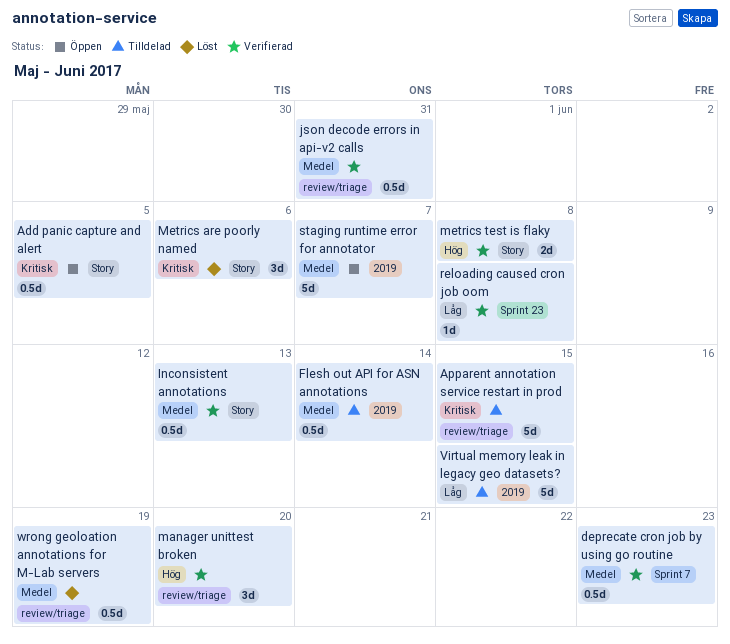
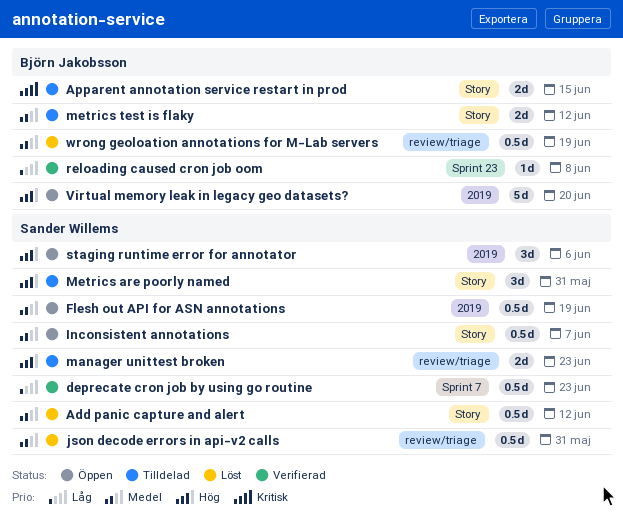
Add panic capture and alert, status: Öppen -> Löst
Add panic capture and alert, priority: Kritisk -> Medel
Add panic capture and alert, due: Jun 5 -> Jun 12
Apparent annotation service restart in prod, label: review/triage -> Story
Apparent annotation service restart in prod, estimate: 5d -> 2d
deprecate cron job by using go routine, priority: Medel -> Låg
Flesh out API for ASN annotations, status: Tilldelad -> Öppen
Flesh out API for ASN annotations, due: Jun 14 -> Jun 19
Inconsistent annotations, status: Verifierad -> Öppen
Inconsistent annotations, due: Jun 13 -> Jun 7
json decode errors in api-v2 calls, status: Verifierad -> Löst
manager unittest broken, status: Verifierad -> Tilldelad
manager unittest broken, estimate: 3d -> 2d
manager unittest broken, due: Jun 20 -> Jun 23
Metrics are poorly named, status: Löst -> Tilldelad
Metrics are poorly named, priority: Kritisk -> Hög
Metrics are poorly named, due: Jun 6 -> May 31
metrics test is flaky, status: Verifierad -> Tilldelad
metrics test is flaky, priority: Hög -> Medel
metrics test is flaky, due: Jun 8 -> Jun 12
staging runtime error for annotator, priority: Medel -> Hög
staging runtime error for annotator, estimate: 5d -> 3d
staging runtime error for annotator, due: Jun 7 -> Jun 6
Virtual memory leak in legacy geo datasets?, status: Tilldelad -> Öppen
Virtual memory leak in legacy geo datasets?, priority: Låg -> Hög
Virtual memory leak in legacy geo datasets?, due: Jun 15 -> Jun 20

